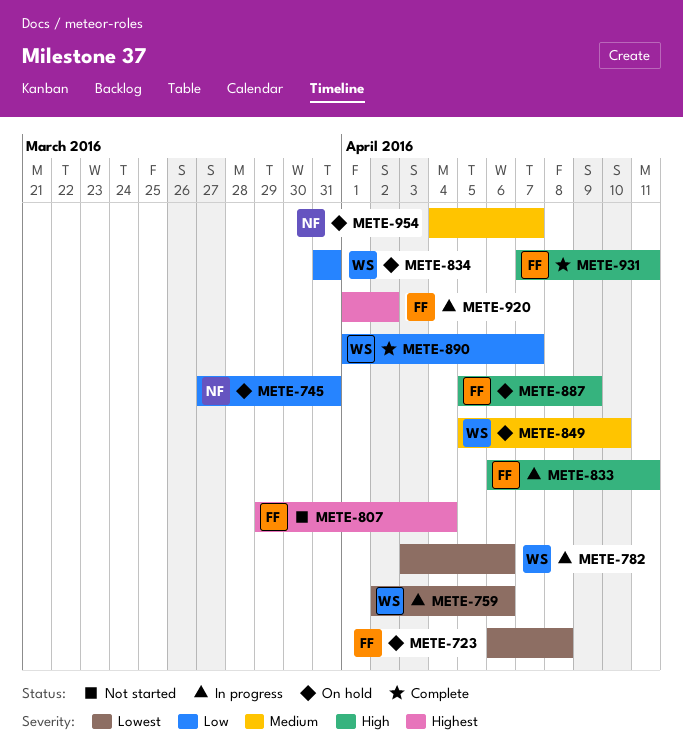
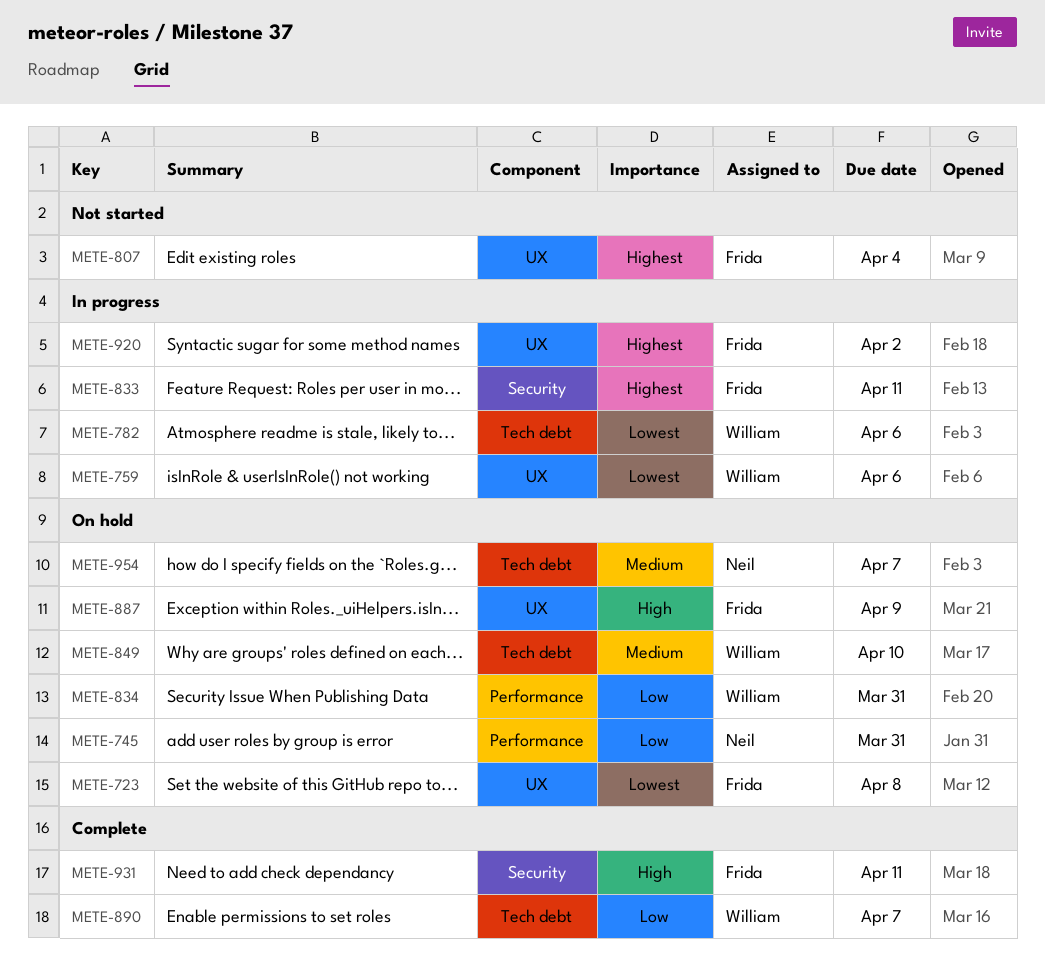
METE-833, priority: High -> Highest

